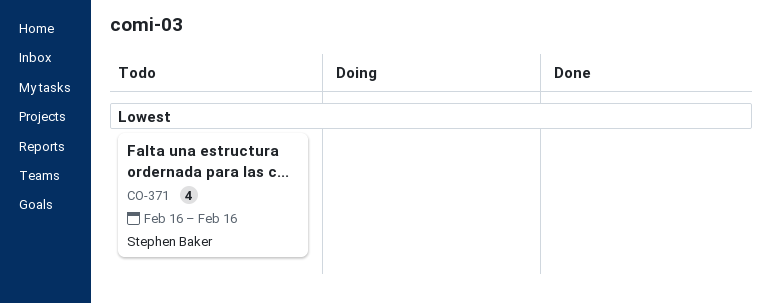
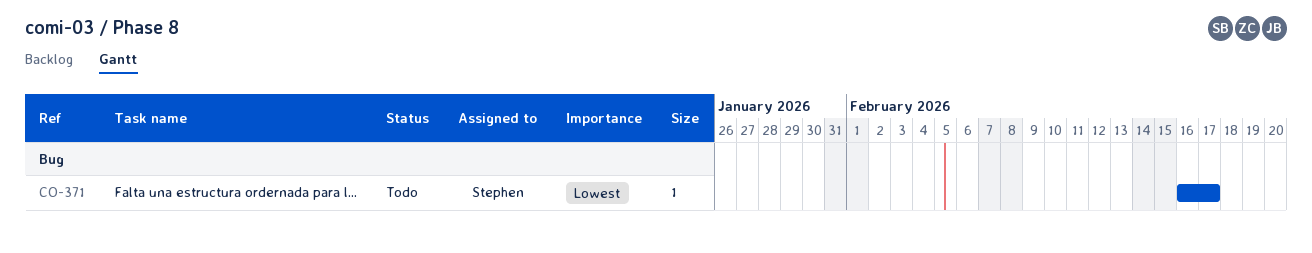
CO-371, estimate: 4 -> 1
CO-371, due: Feb 16 -> Feb 17

